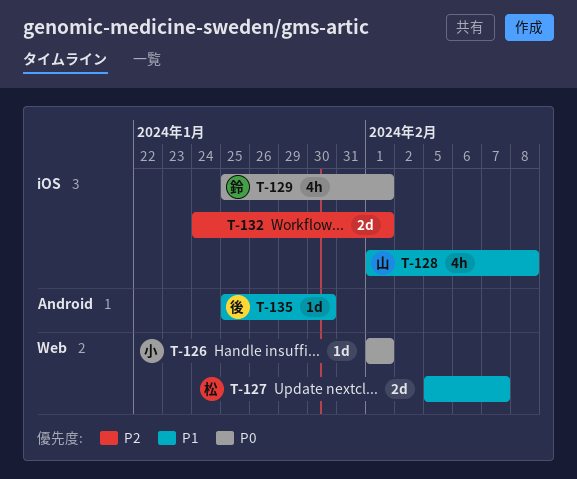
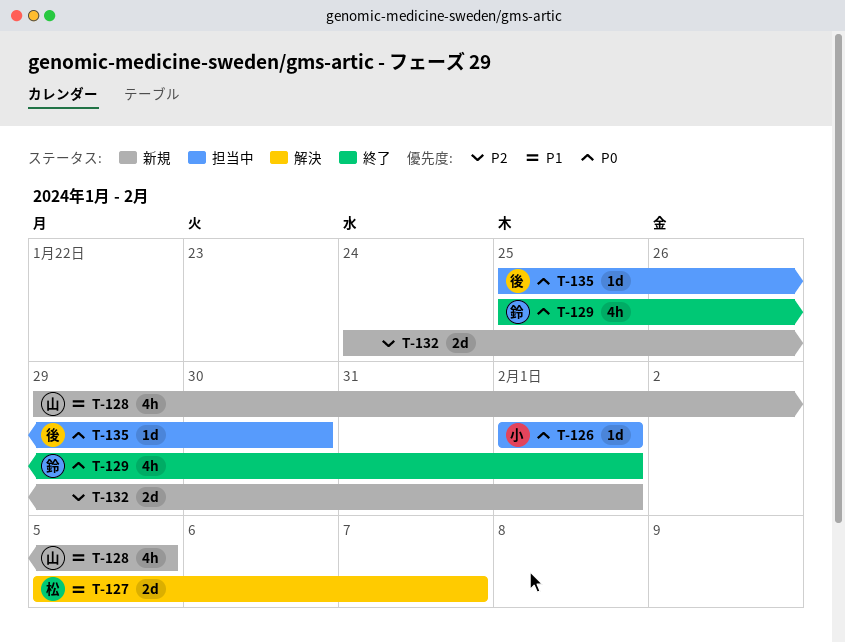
T-128, start: Feb 1 -> Jan 29
T-128, due: Feb 8 -> Feb 5
T-135, priority: P1 -> P0

